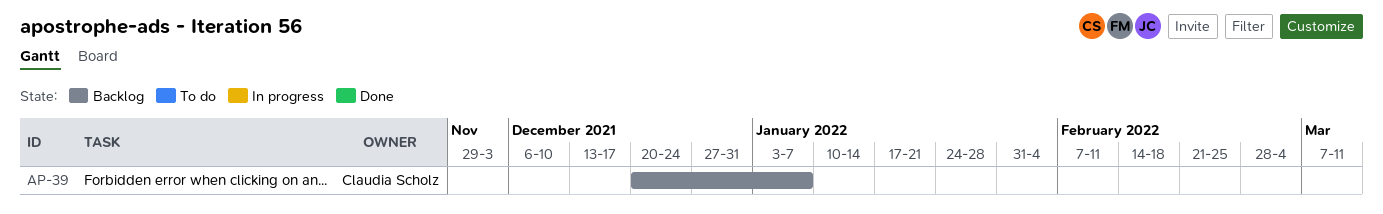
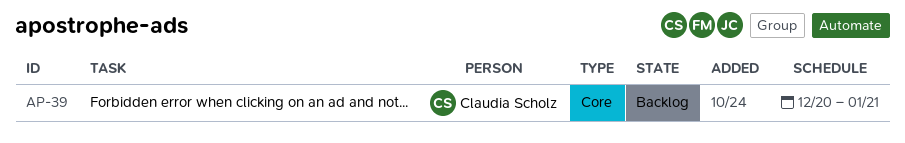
AP-39, due: Jan 7 -> Jan 21

